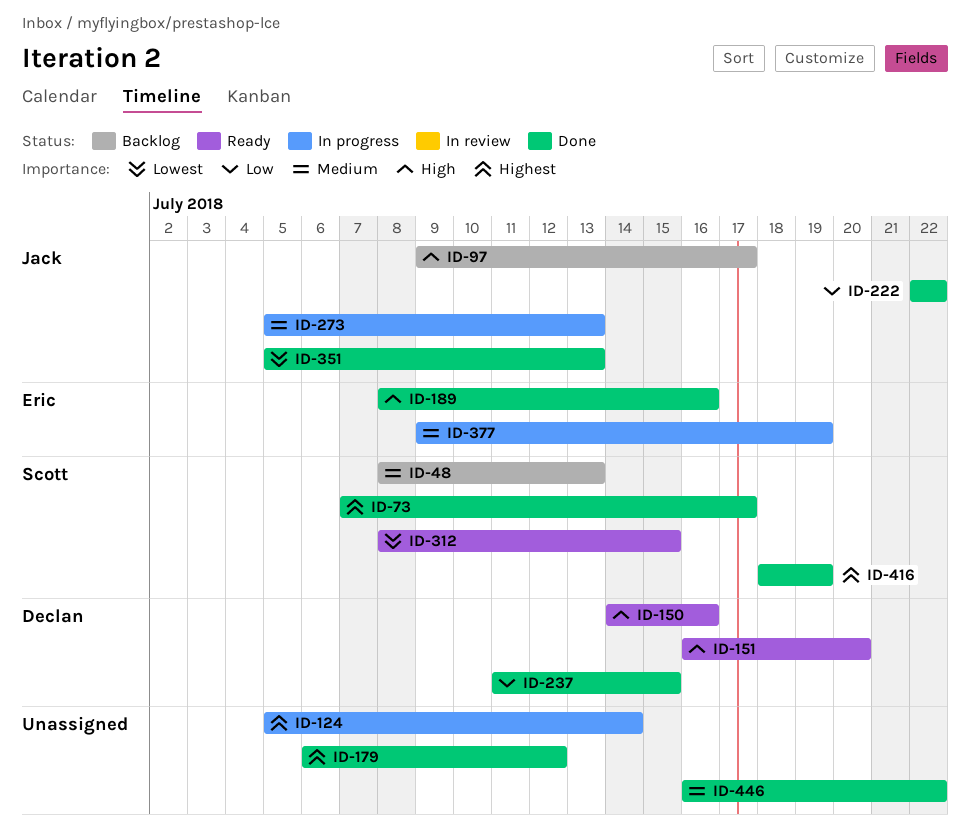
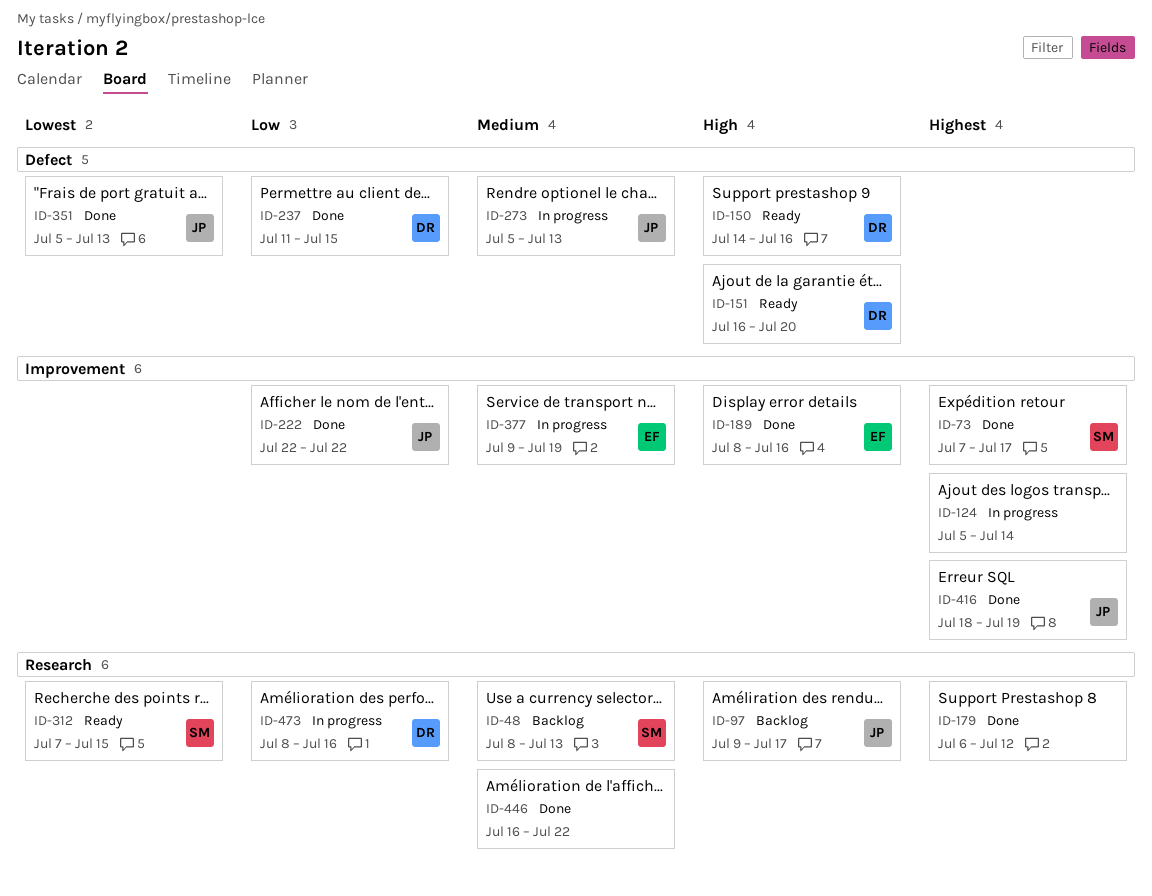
ID-312, start: Jul 8 -> Jul 7
ID-416, owner: Scott -> Jack
ID-473: none -> present

